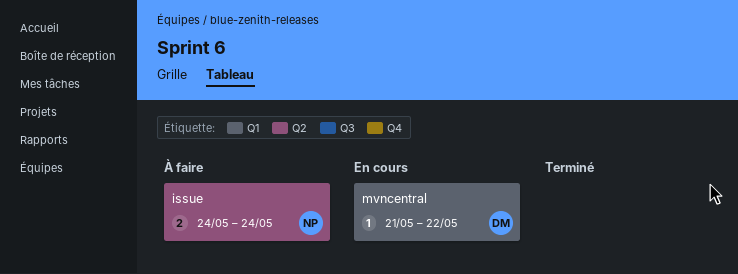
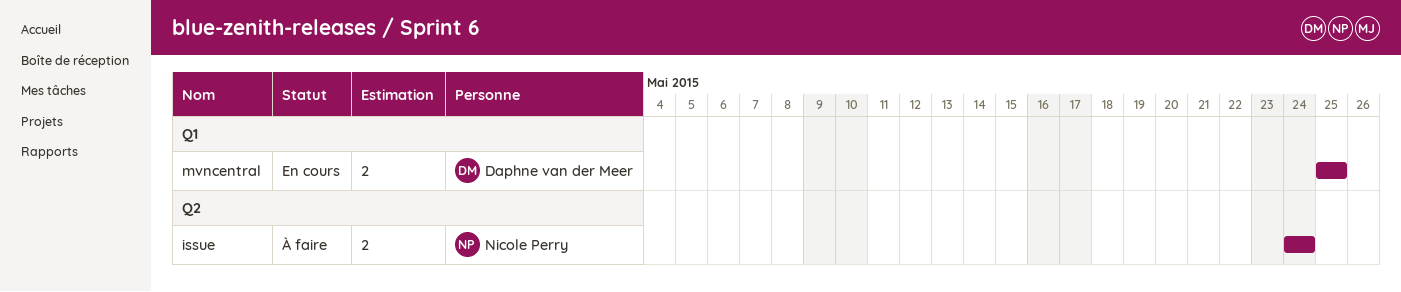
mvncentral, estimate: 1 -> 2
mvncentral, start: May 21 -> May 25
mvncentral, due: May 22 -> May 25

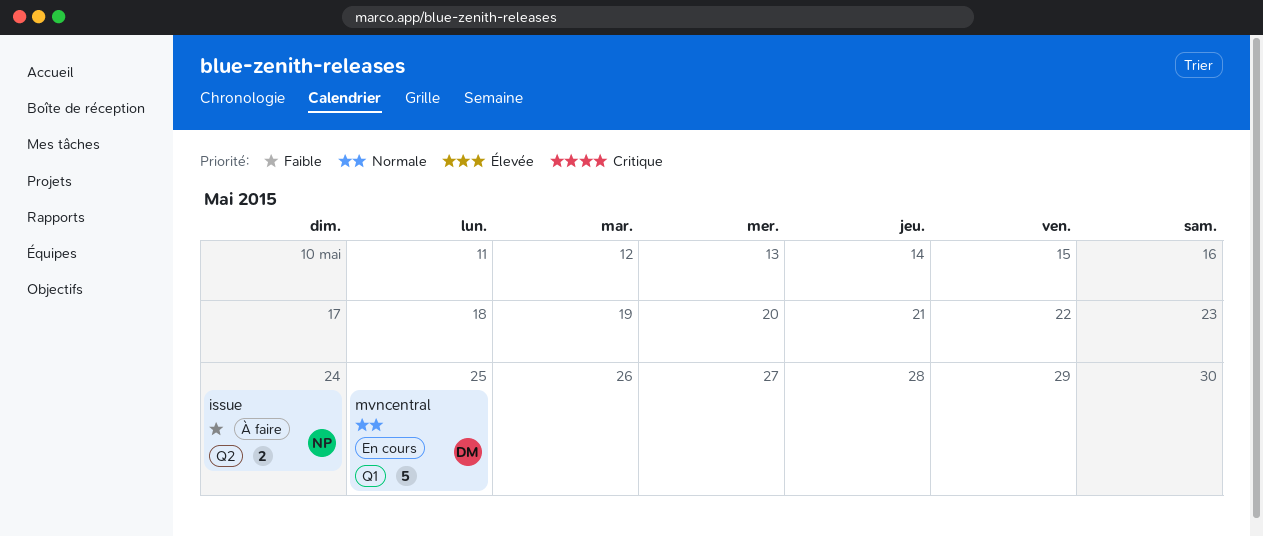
mvncentral, estimate: 2 -> 5

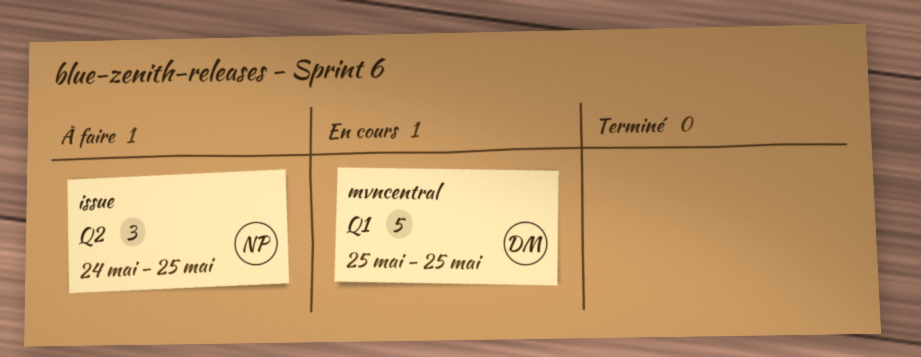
issue, estimate: 2 -> 3
issue, due: May 24 -> May 25

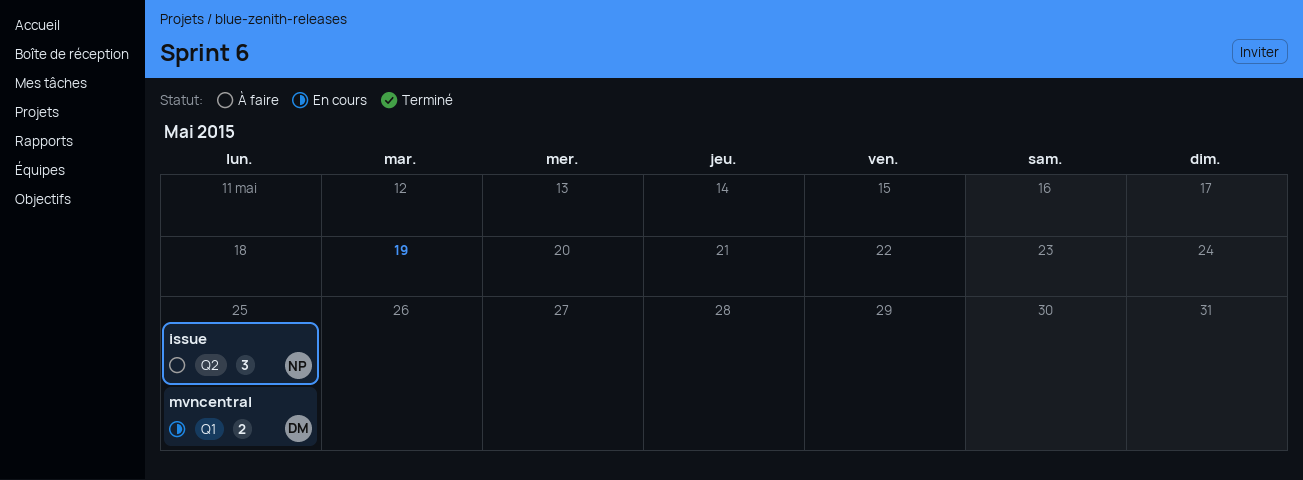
mvncentral, estimate: 5 -> 2

